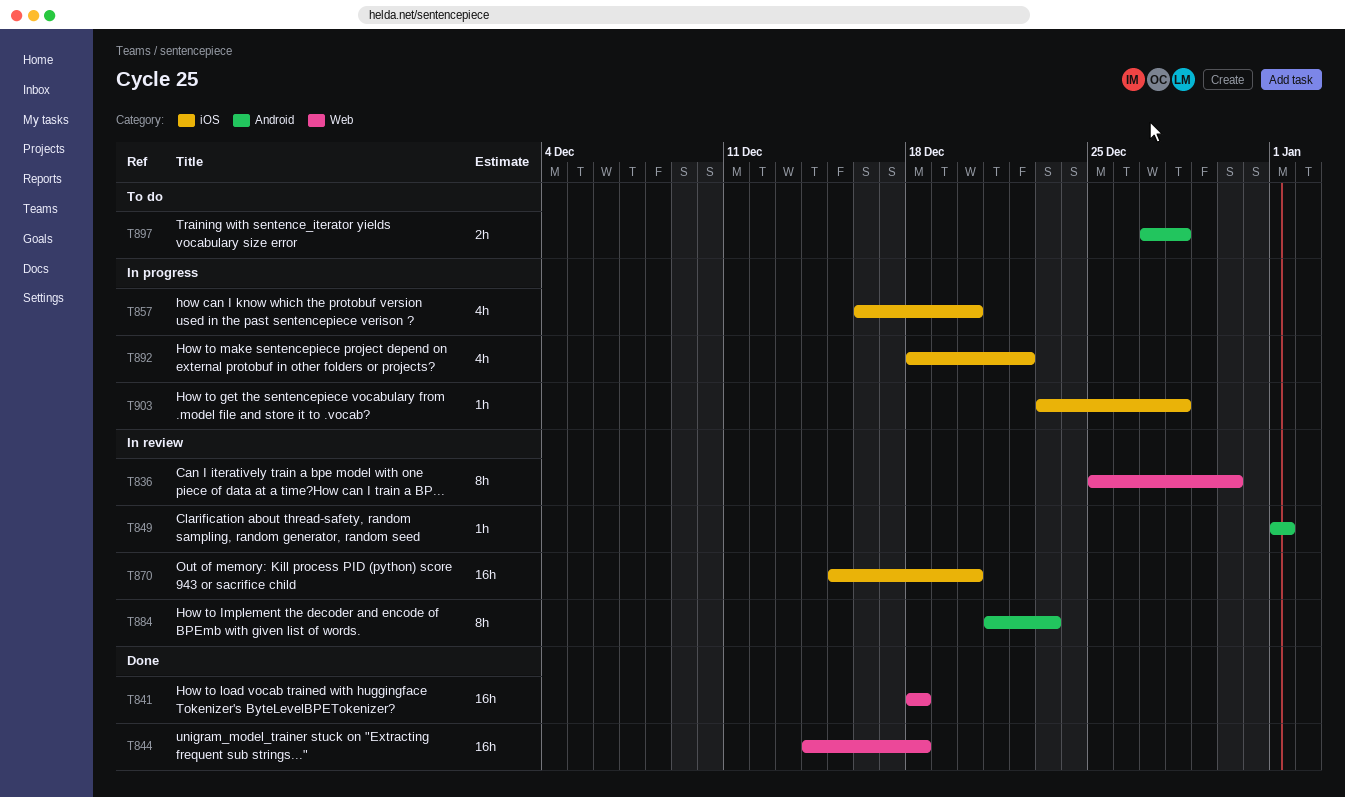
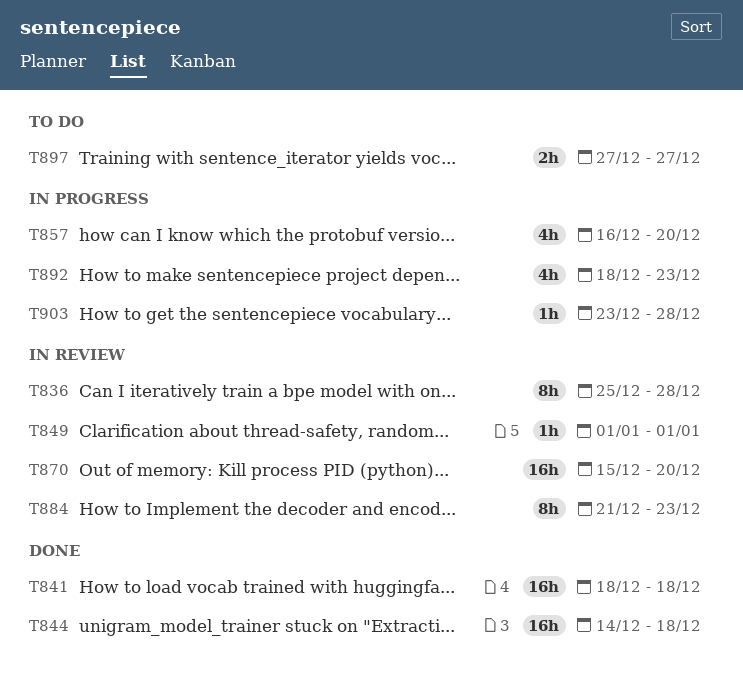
T836, due: Dec 30 -> Dec 28
T892, due: Dec 22 -> Dec 23
T897, due: Dec 28 -> Dec 27

